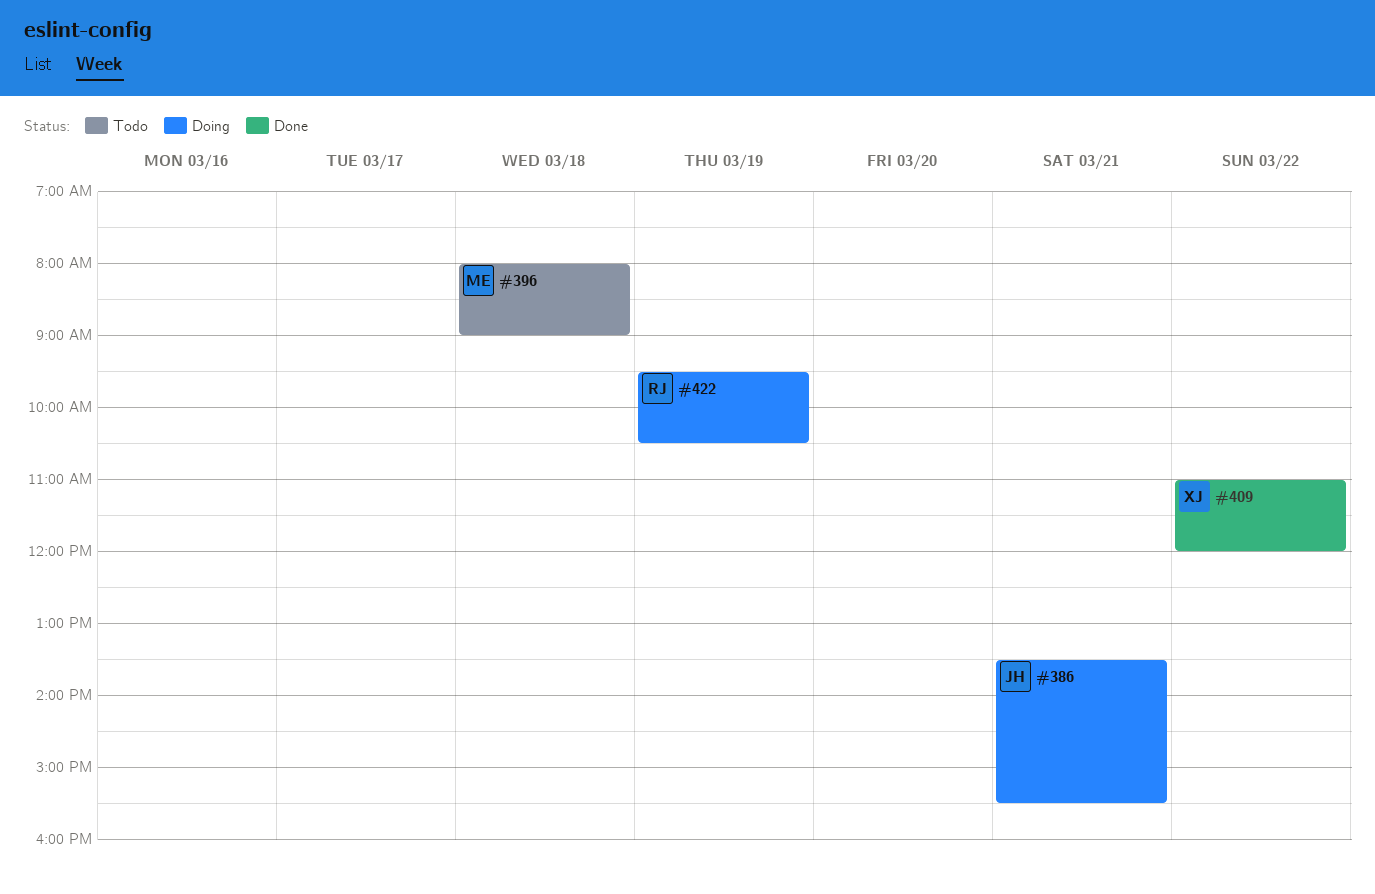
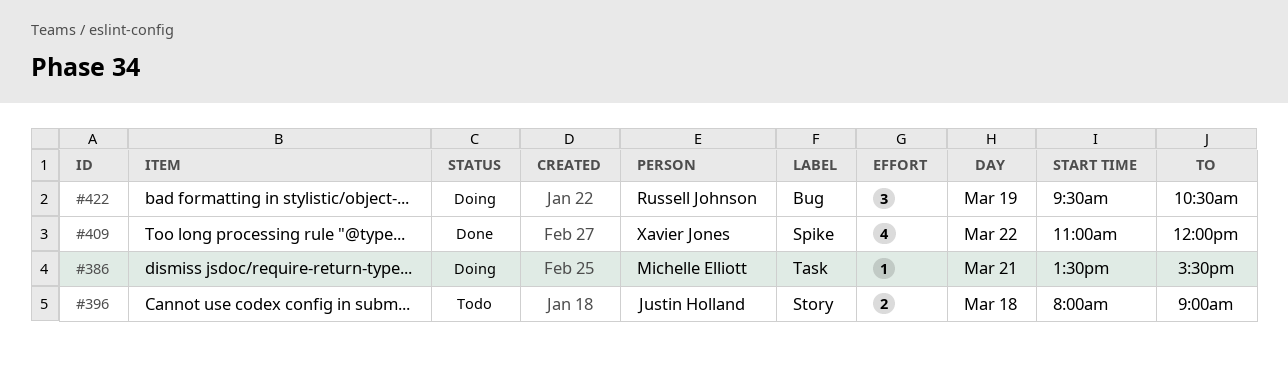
#386, owner: Justin Holland -> Michelle Elliott
#396, owner: Michelle Elliott -> Justin Holland

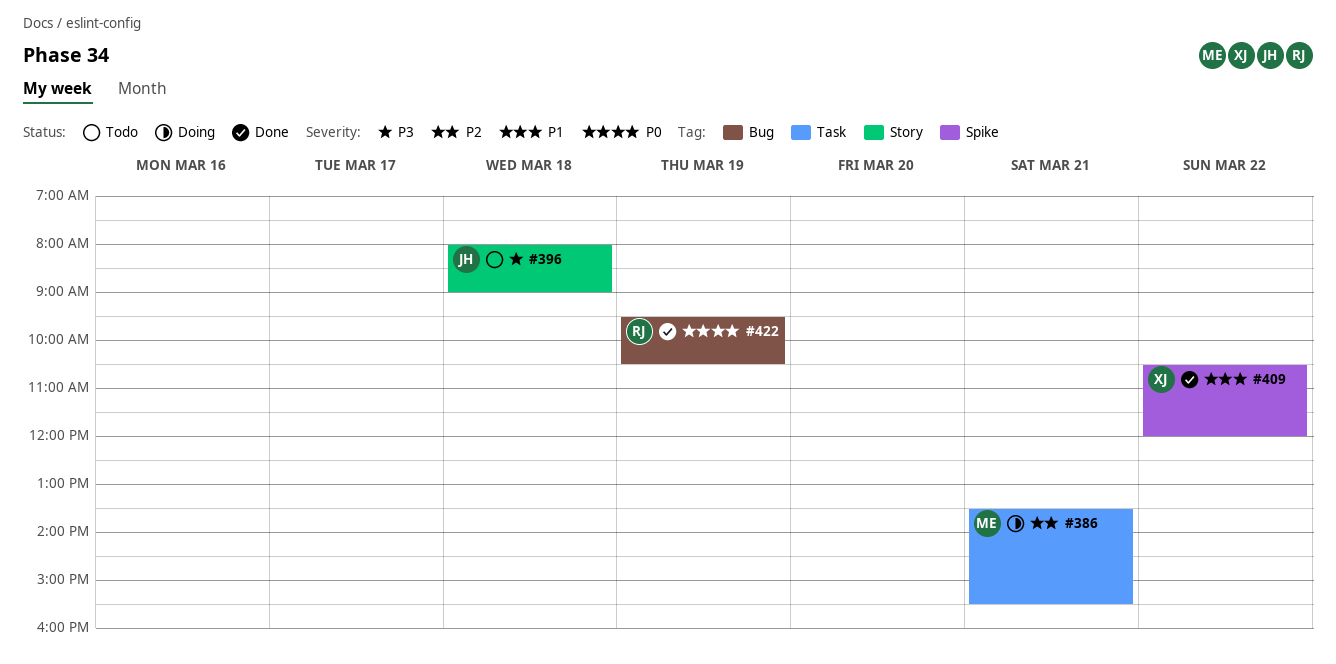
#409, begins: 11:00 -> 10:30
#422, status: Doing -> Done

